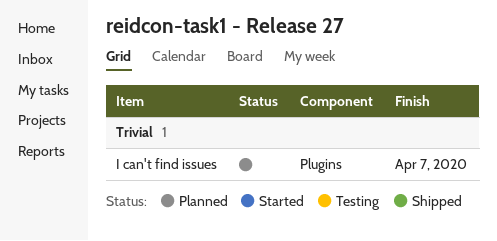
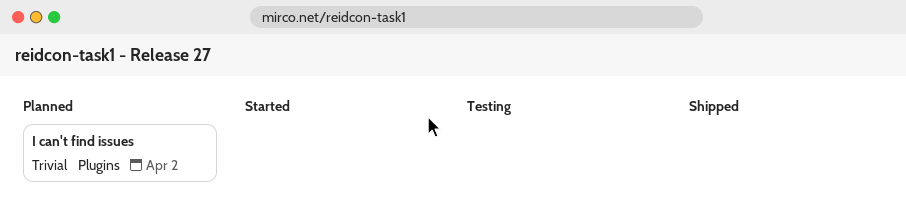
I can't find issues, due: Apr 7 -> Apr 2

